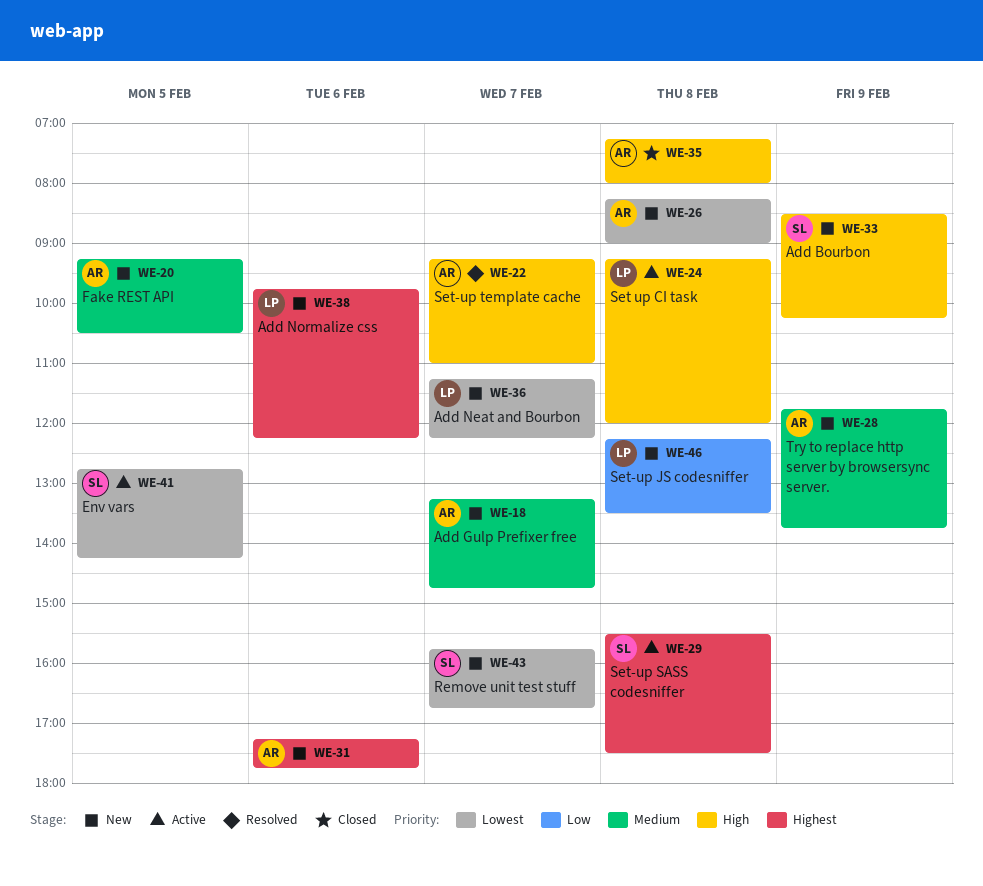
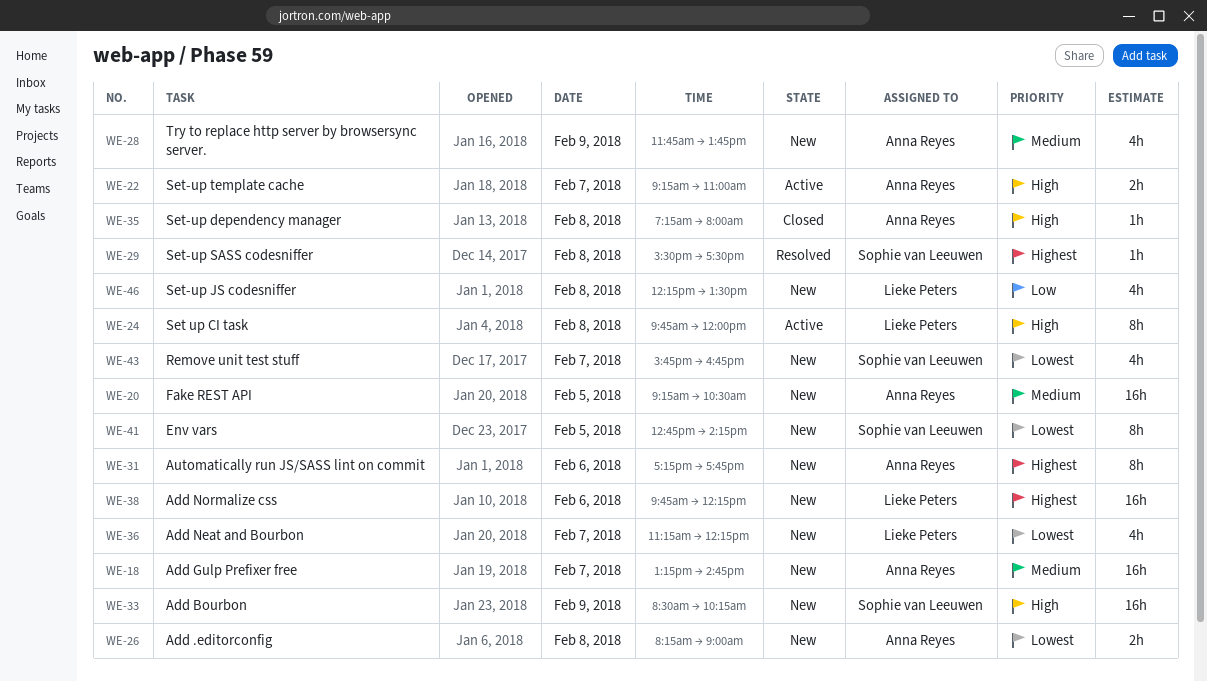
WE-22, status: Resolved -> Active
WE-24, begins: 09:15 -> 09:45
WE-29, status: Active -> Resolved
WE-41, status: Active -> New

